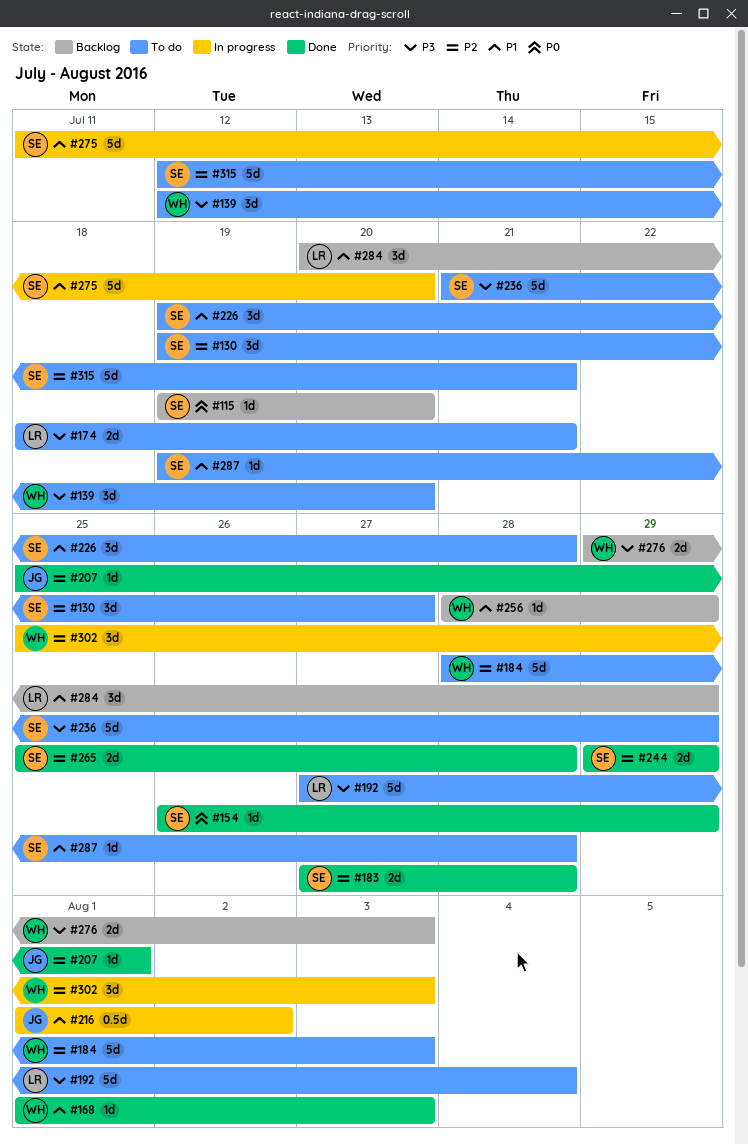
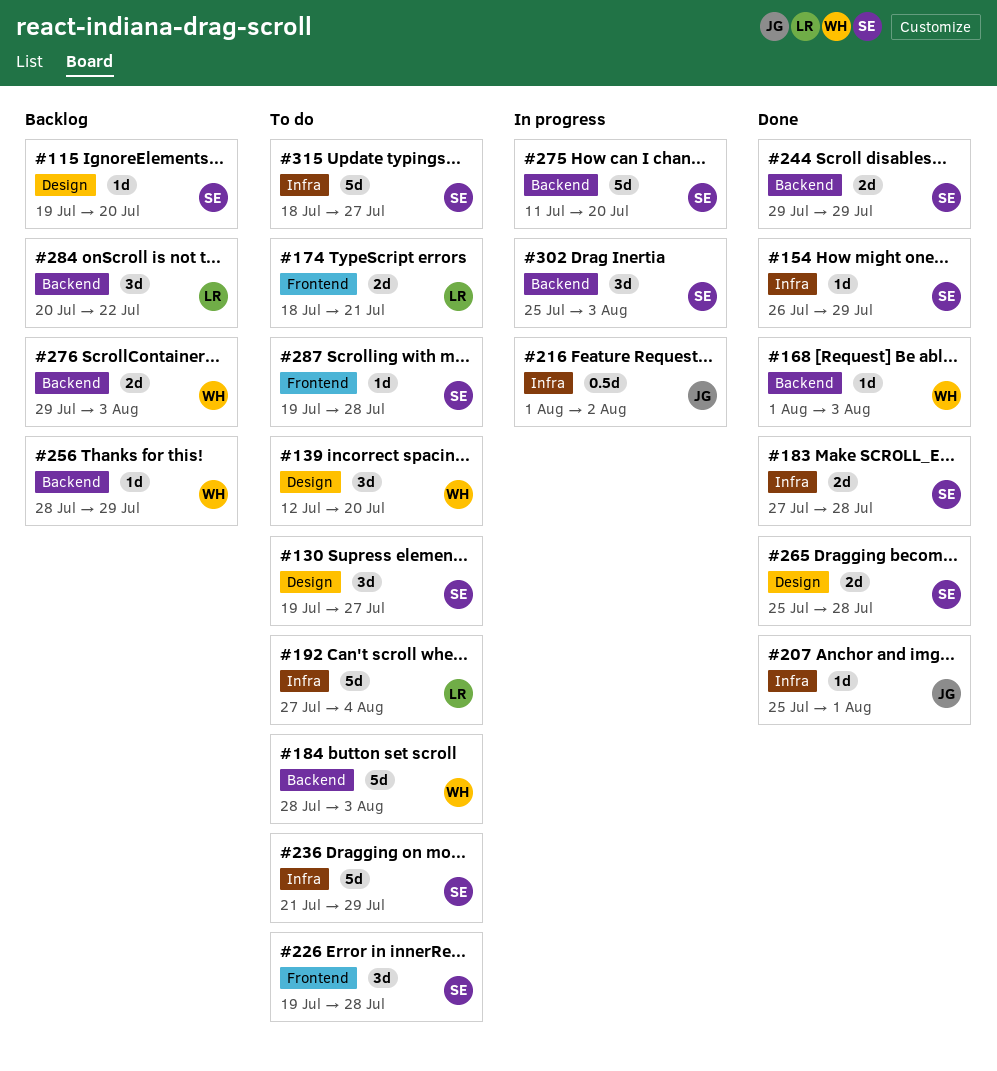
#284, due: Jul 29 -> Jul 22
#302, owner: WH -> SE
#315, start: Jul 12 -> Jul 18
#315, due: Jul 21 -> Jul 27

